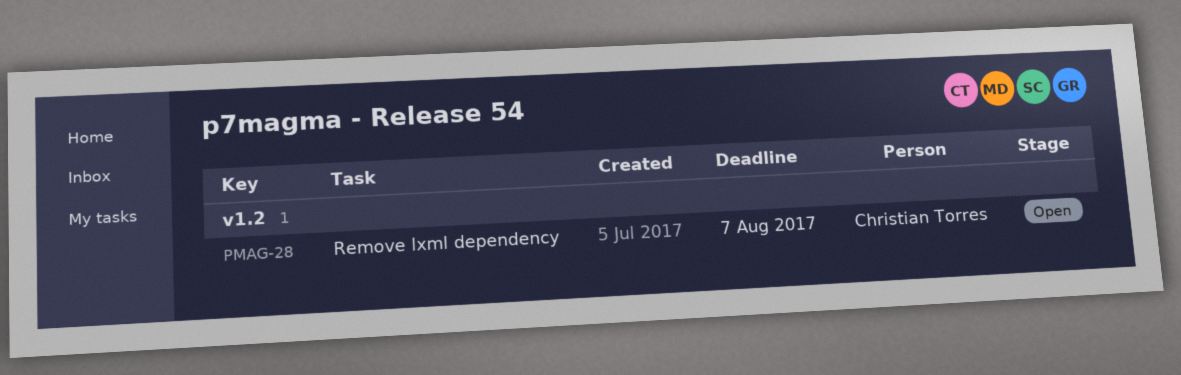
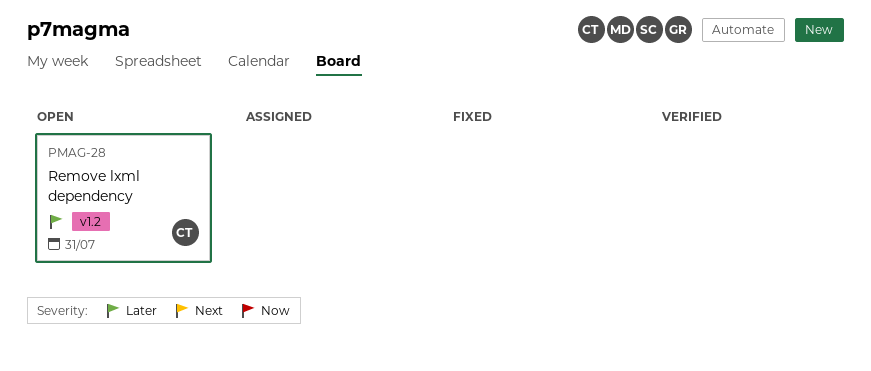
PMAG-28, due: Aug 7 -> Jul 31

